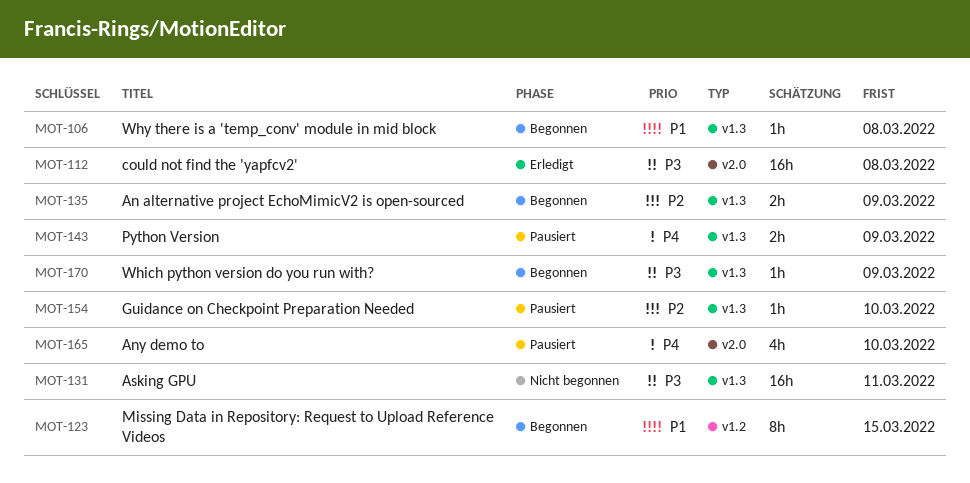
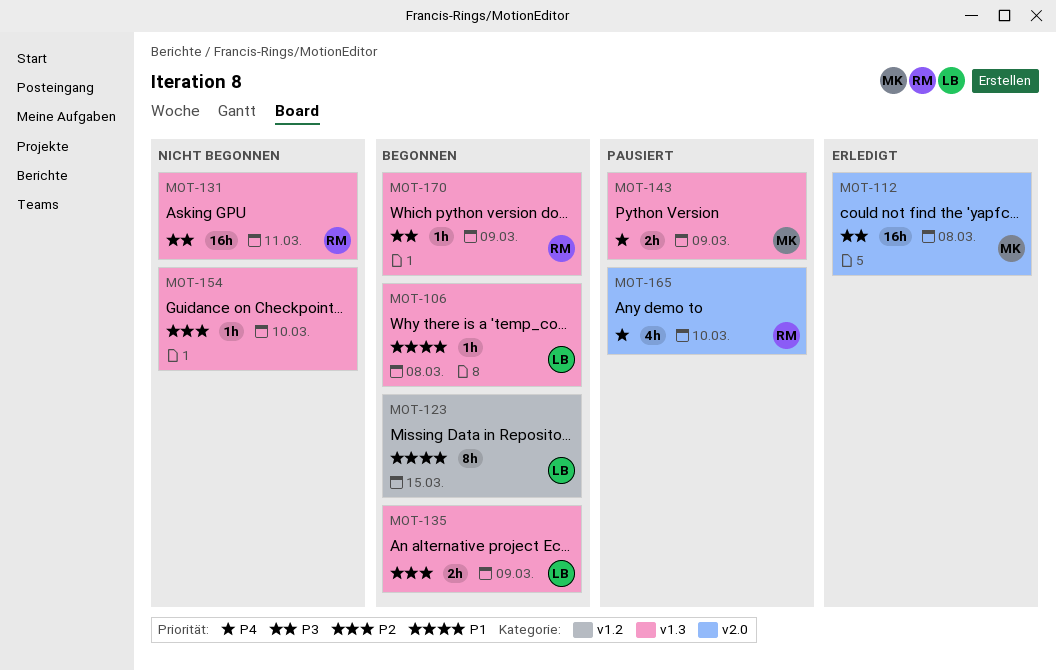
MOT-154, status: Pausiert -> Nicht begonnen

